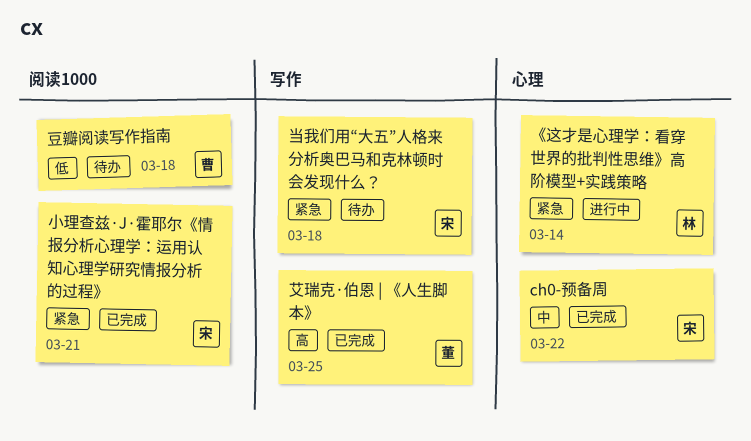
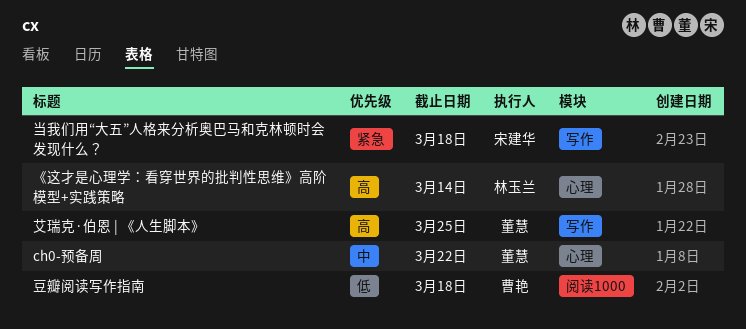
ch0-预备周, owner: 宋建华 -> 董慧
《这才是心理学：看穿世界的批判性思维》高阶模型+实践策略, priority: 紧急 -> 高
小理查兹·J·霍耶尔《情报分析心理学：运用认知心理学研究情报分析的过程》: present -> none

